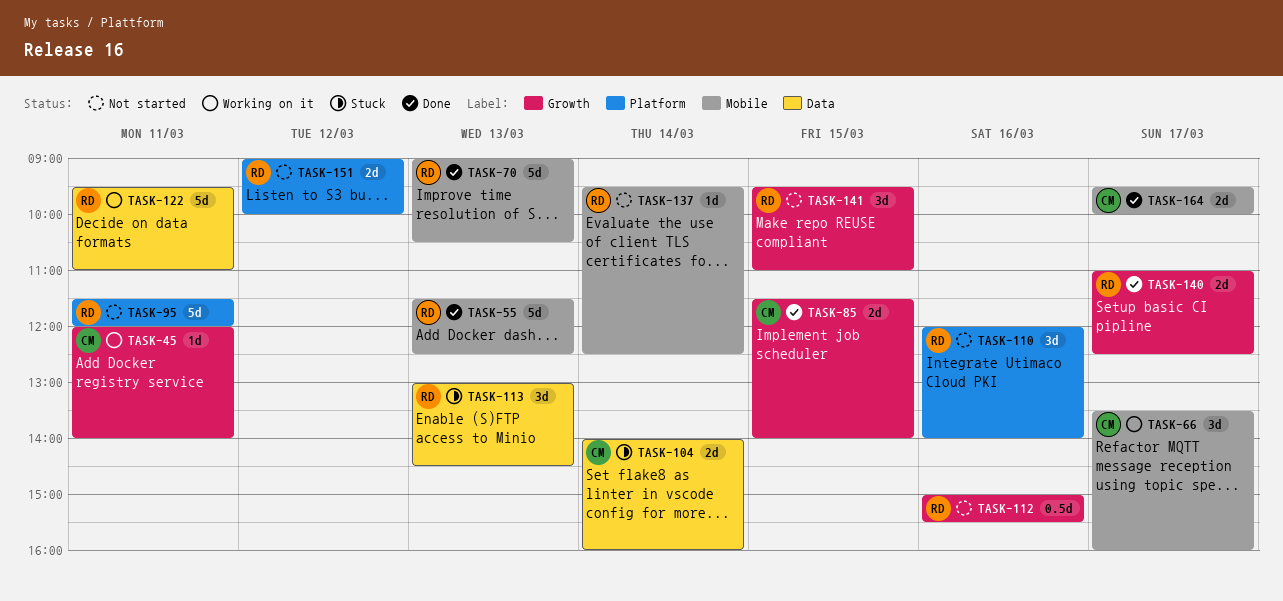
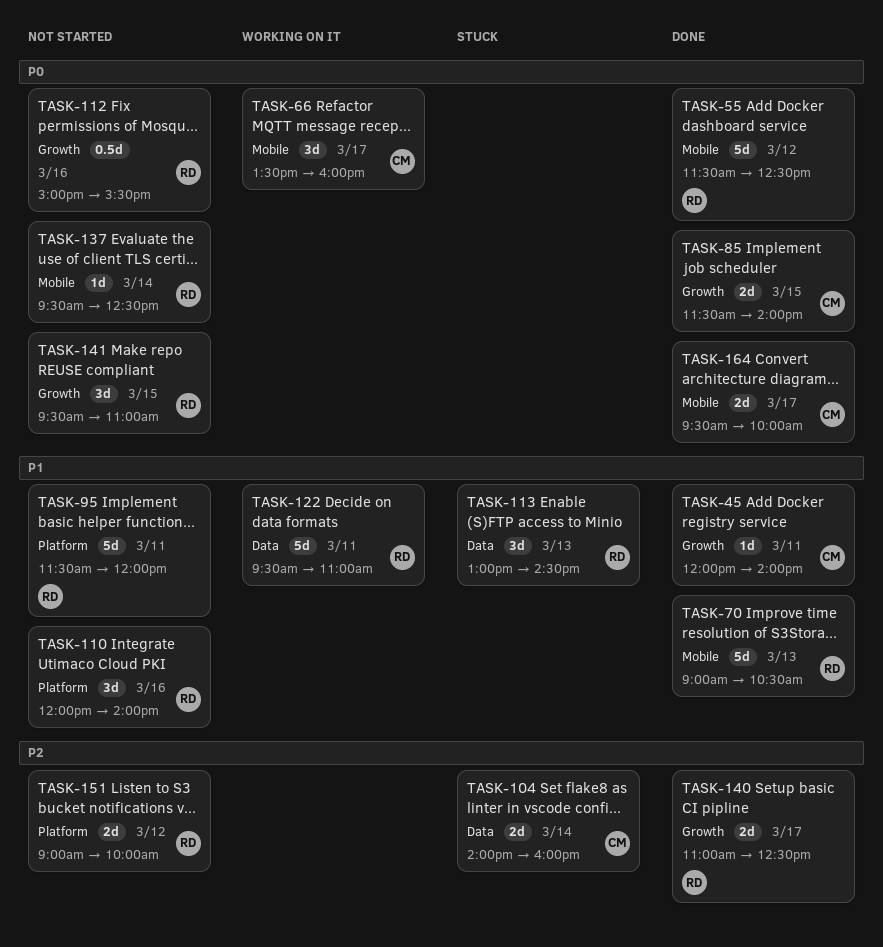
TASK-45, status: Working on it -> Done
TASK-55, day: Mar 13 -> Mar 12

